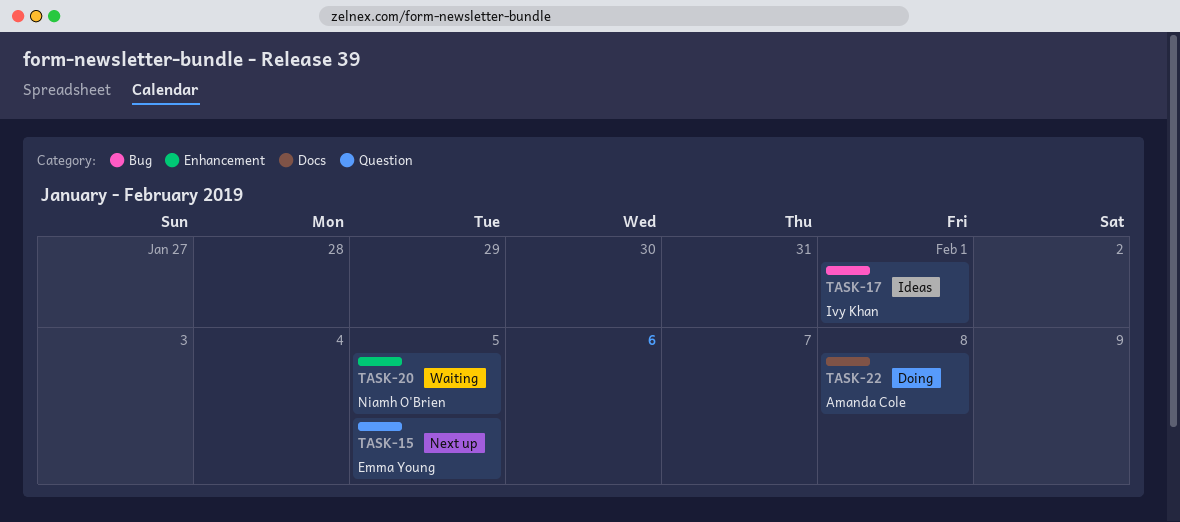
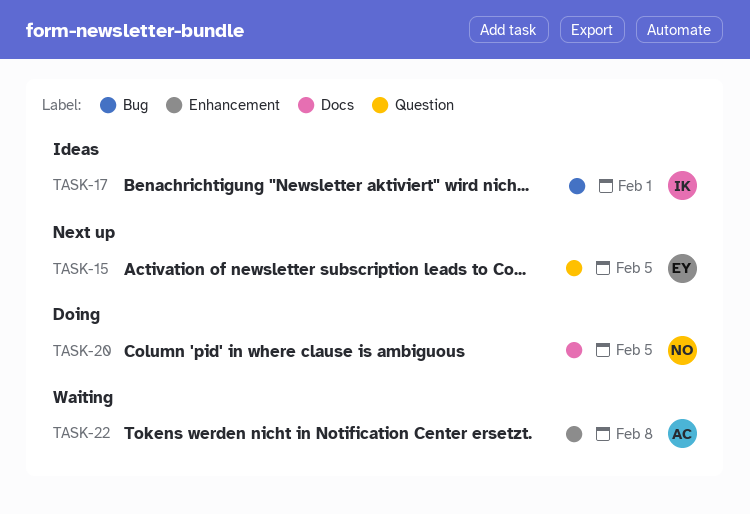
TASK-20, status: Waiting -> Doing
TASK-20, label: Enhancement -> Docs
TASK-22, status: Doing -> Waiting
TASK-22, label: Docs -> Enhancement

